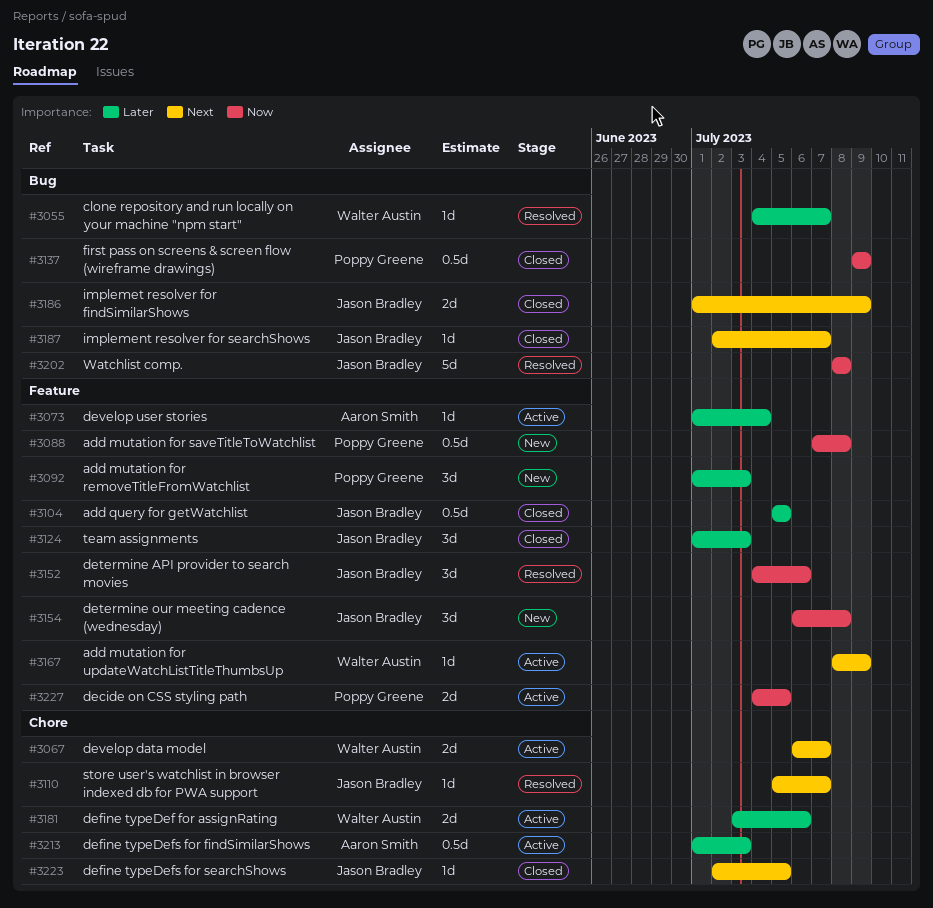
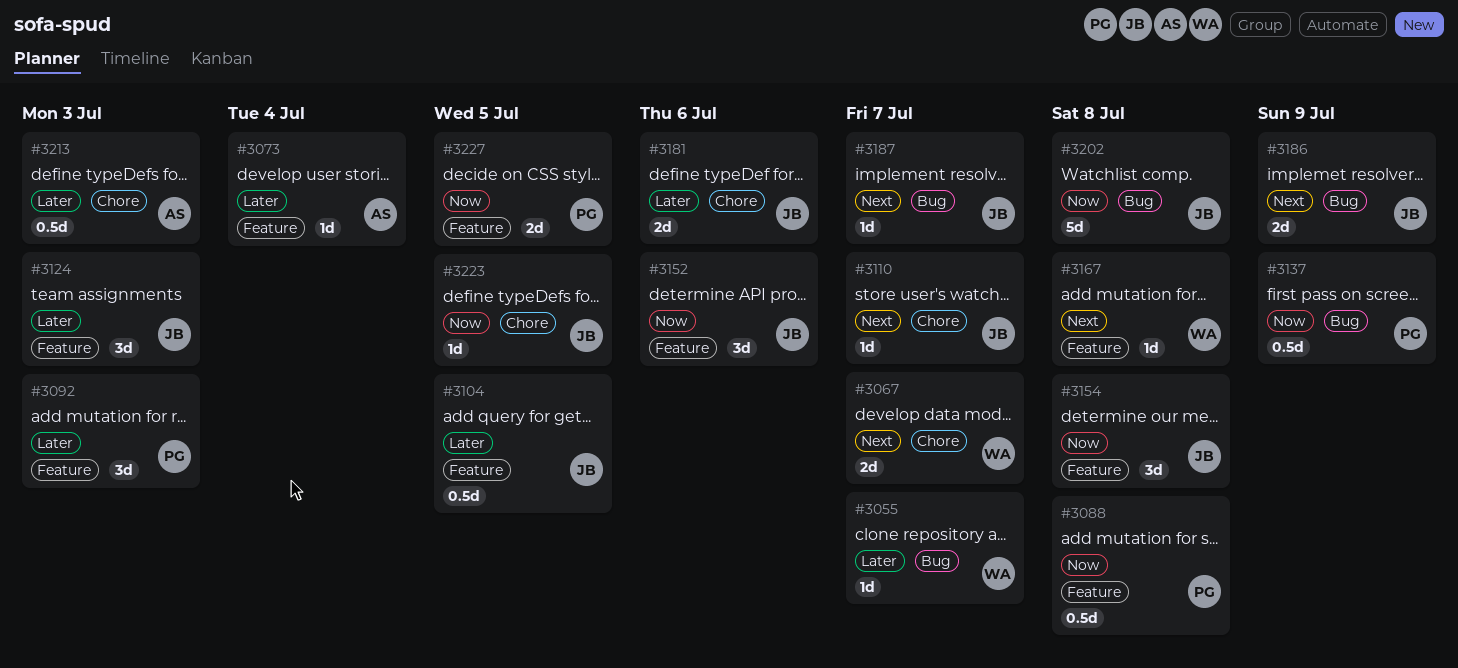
#3167, due: Jul 9 -> Jul 8
#3181, owner: Walter Austin -> Jason Bradley
#3223, priority: Next -> Now

